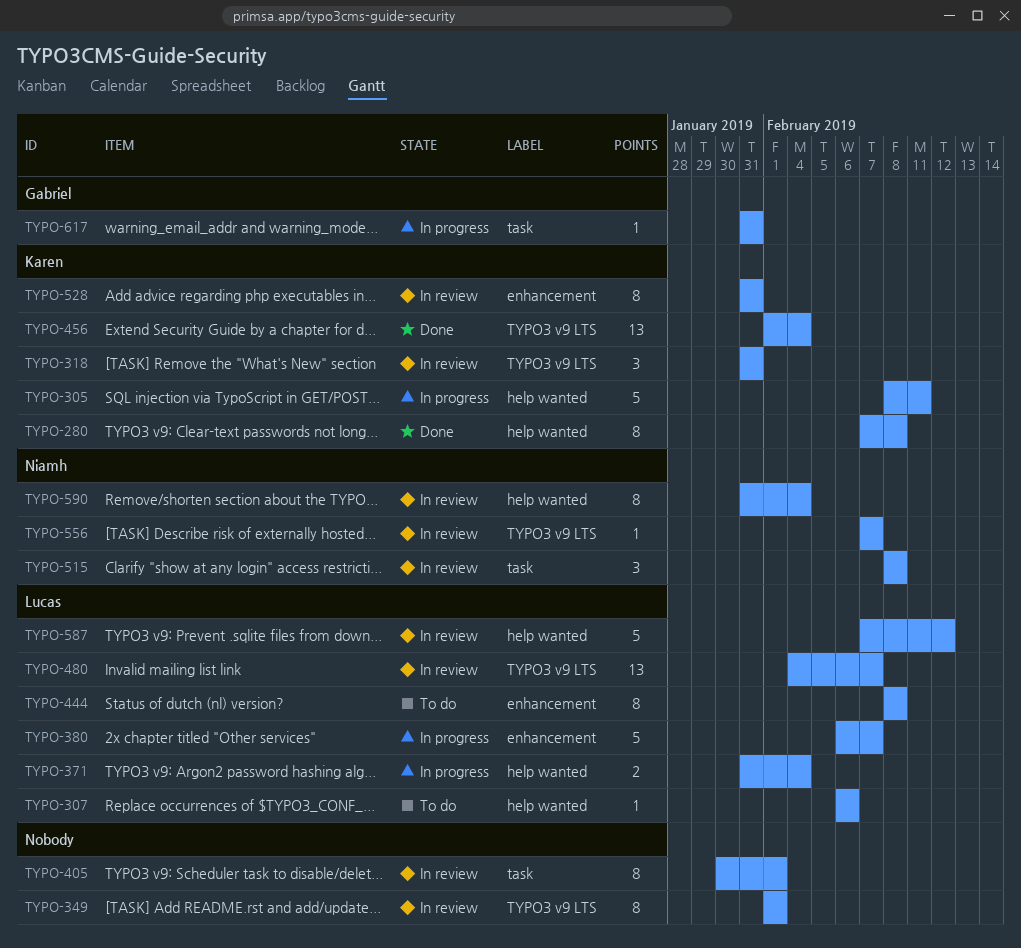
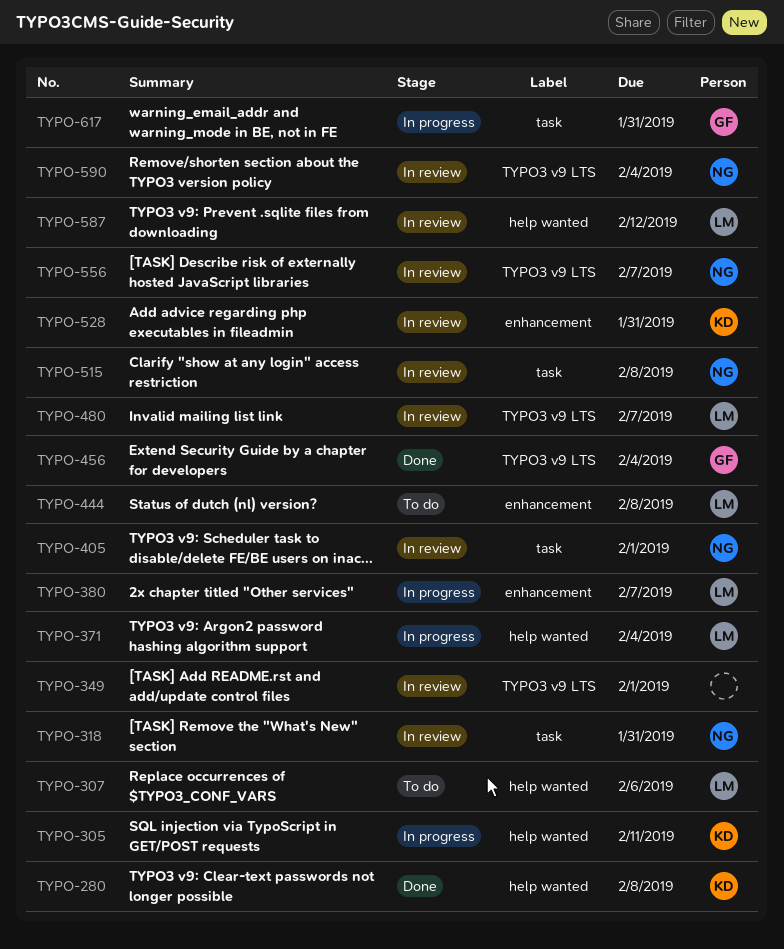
TYPO-318, owner: Karen -> Niamh
TYPO-318, label: TYPO3 v9 LTS -> task
TYPO-405, owner: none -> Niamh
TYPO-456, owner: Karen -> Gabriel
TYPO-590, label: help wanted -> TYPO3 v9 LTS

